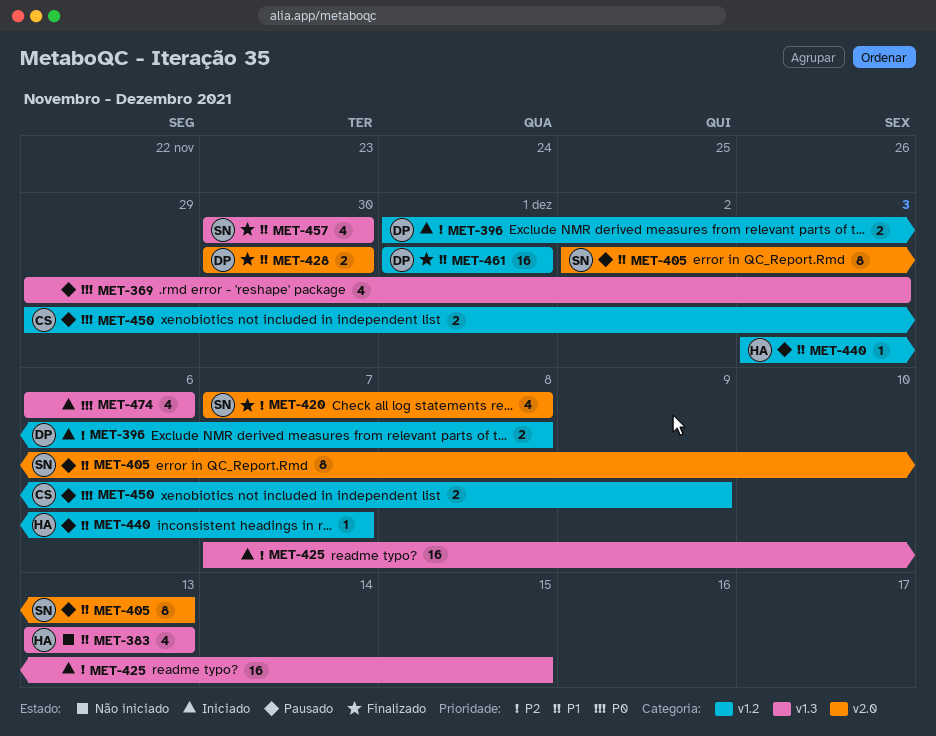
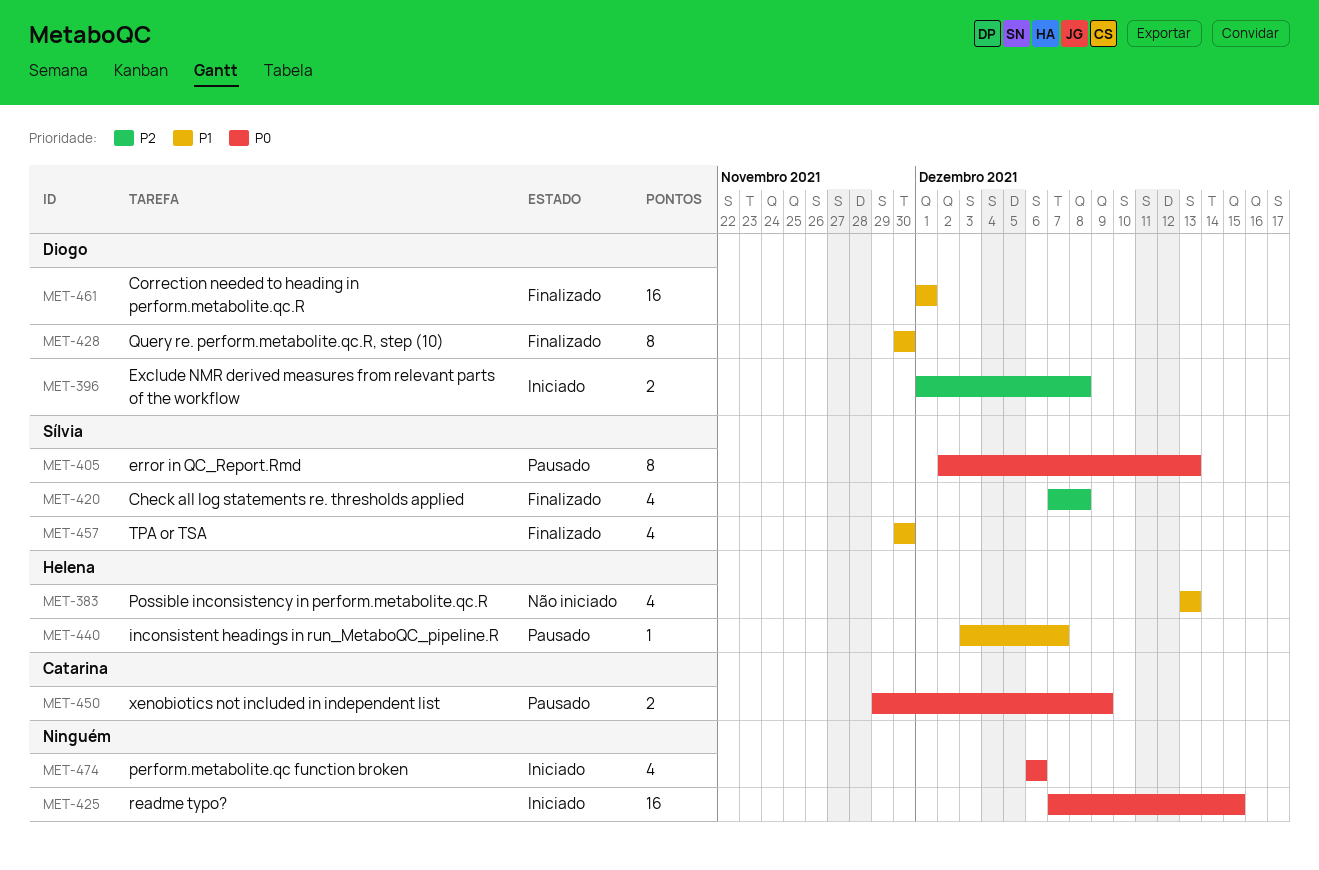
MET-369: present -> none
MET-405, priority: P1 -> P0
MET-425, priority: P2 -> P0
MET-428, estimate: 2 -> 8

